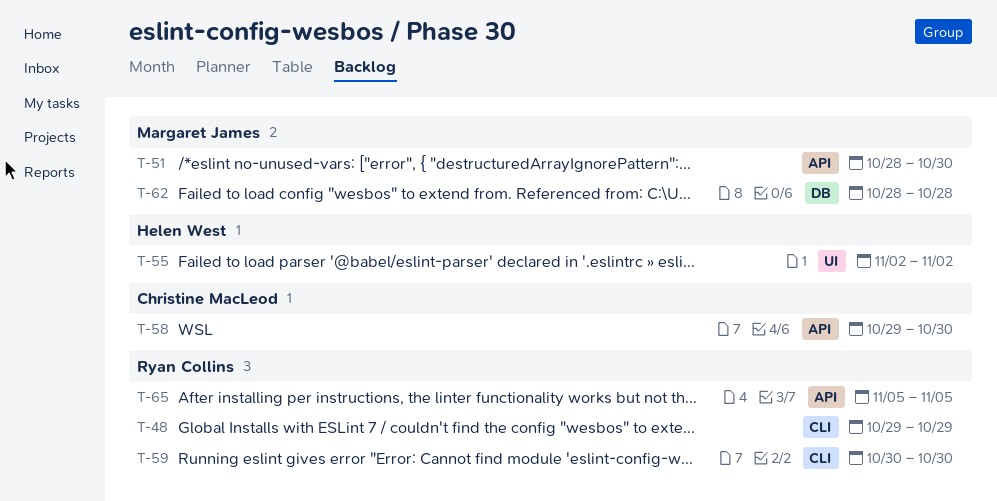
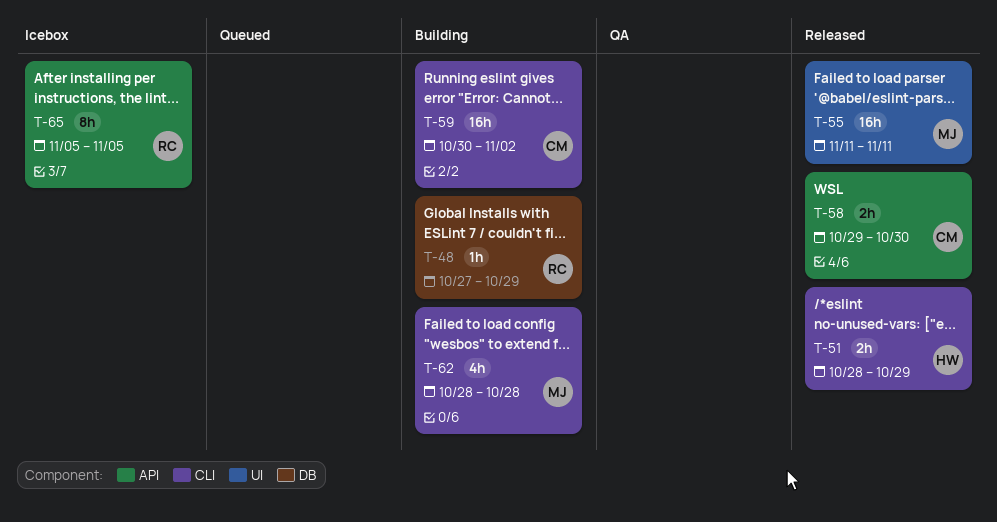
T-48, label: CLI -> DB
T-48, start: Oct 29 -> Oct 27
T-51, owner: Margaret James -> Helen West
T-51, label: API -> CLI
T-51, due: Oct 30 -> Oct 29
T-55, owner: Helen West -> Margaret James
T-55, start: Nov 2 -> Nov 11
T-55, due: Nov 2 -> Nov 11
T-59, owner: Ryan Collins -> Christine MacLeod
T-59, due: Oct 30 -> Nov 2
T-62, label: DB -> CLI

